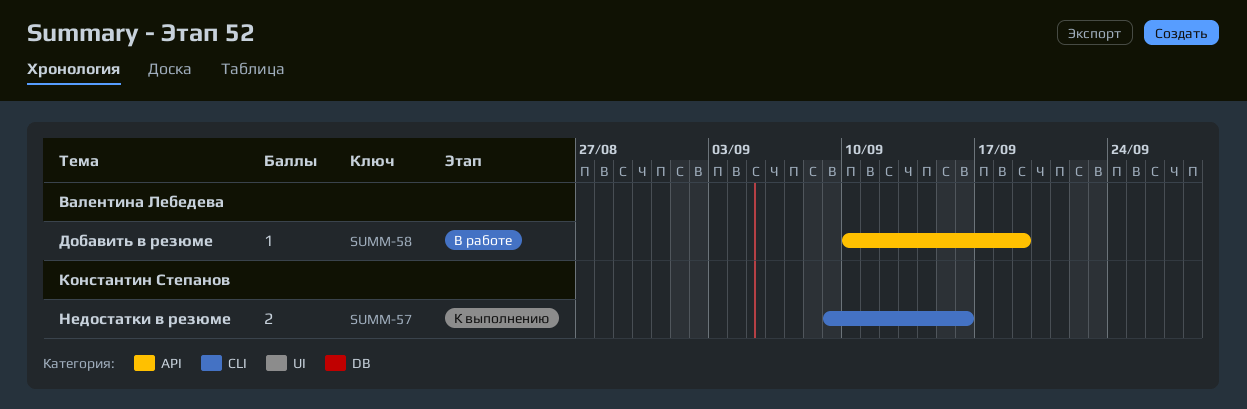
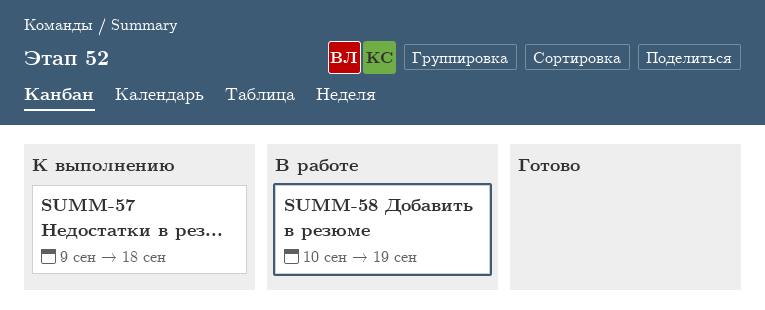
SUMM-57, due: Sep 16 -> Sep 18

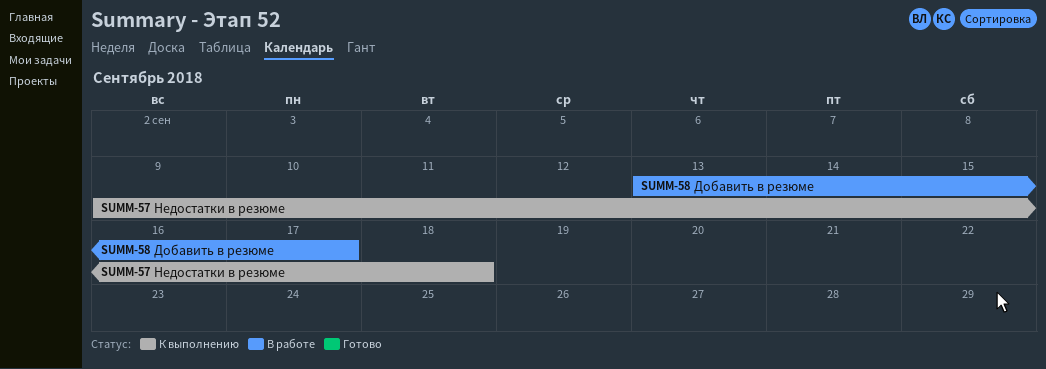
SUMM-58, start: Sep 10 -> Sep 13
SUMM-58, due: Sep 19 -> Sep 17

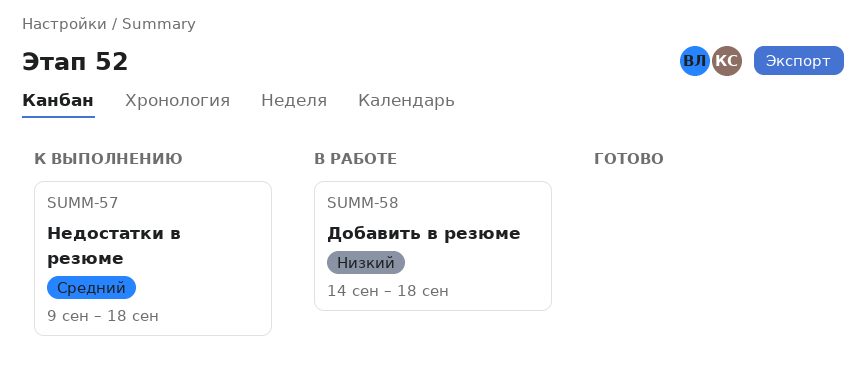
SUMM-58, start: Sep 13 -> Sep 14
SUMM-58, due: Sep 17 -> Sep 18

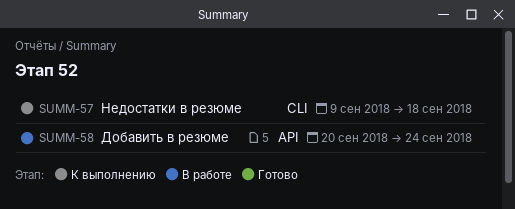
SUMM-58, start: Sep 14 -> Sep 20
SUMM-58, due: Sep 18 -> Sep 24

